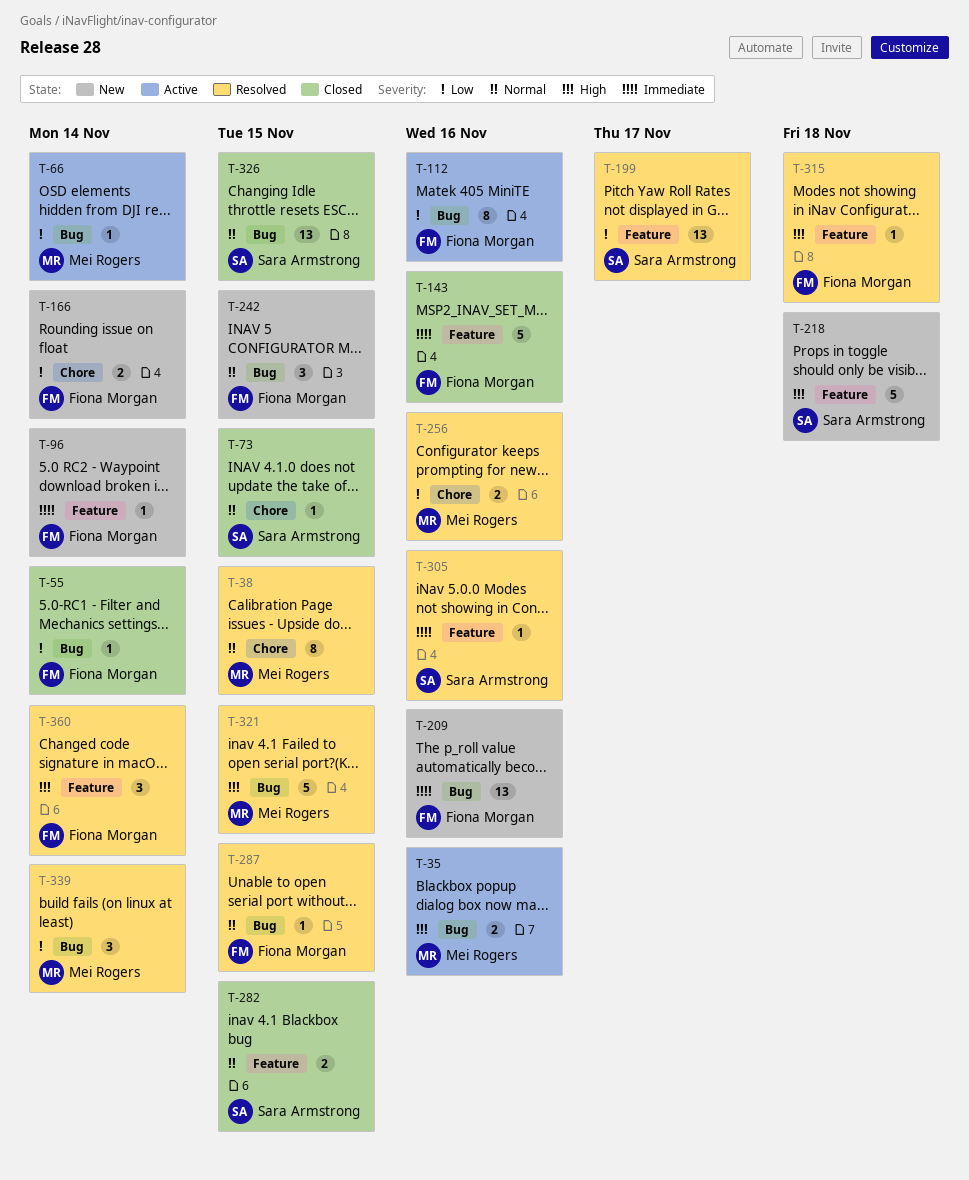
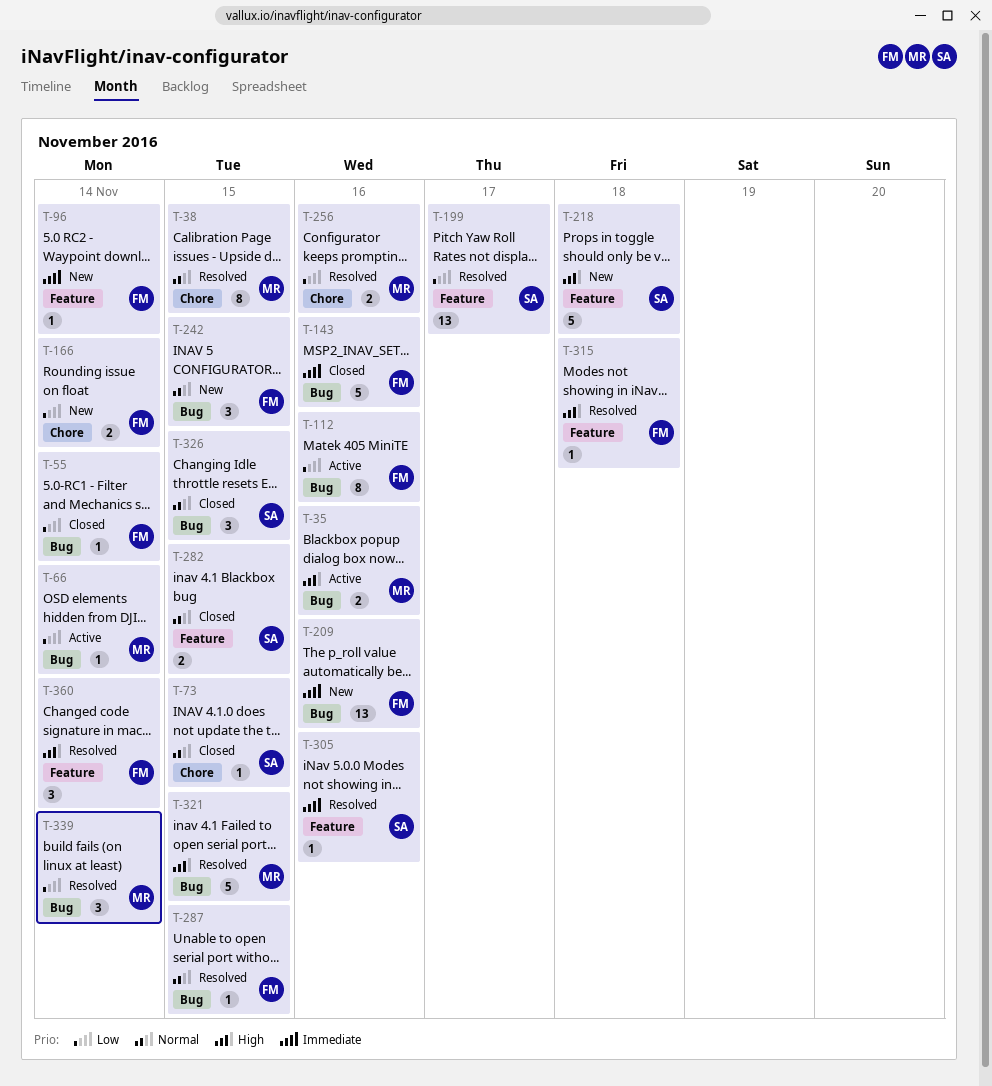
T-143, label: Feature -> Bug
T-326, estimate: 13 -> 3

